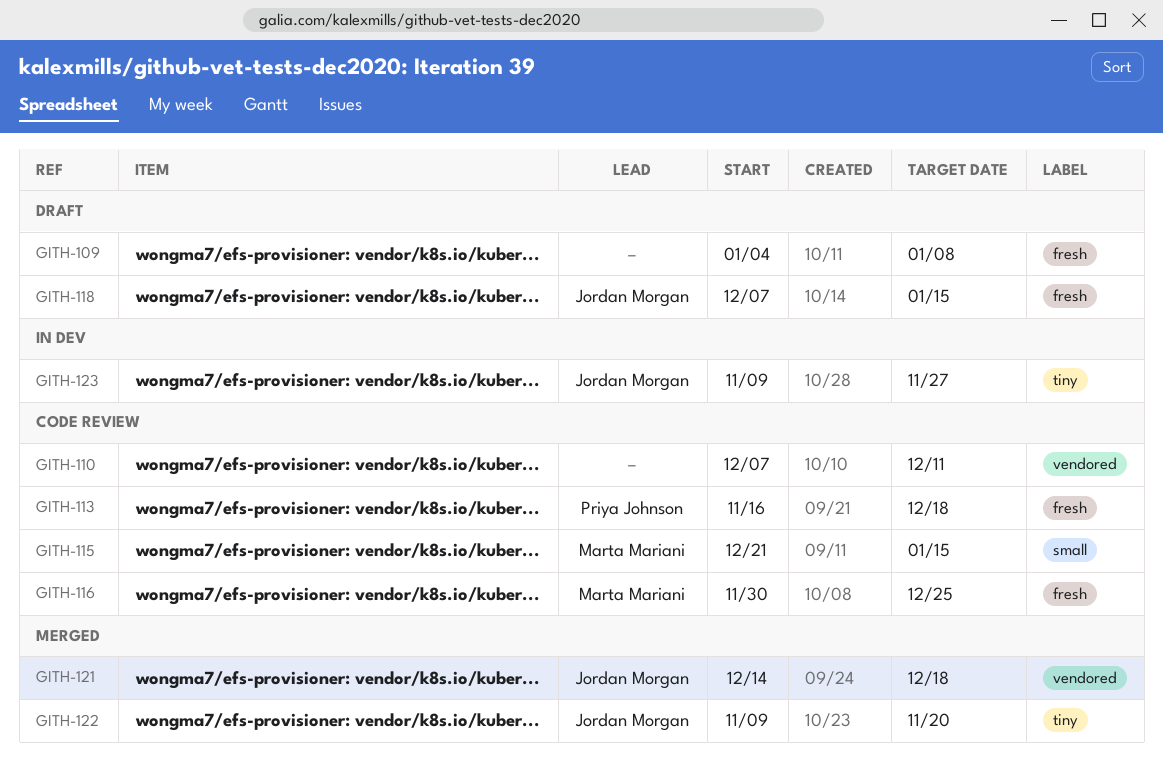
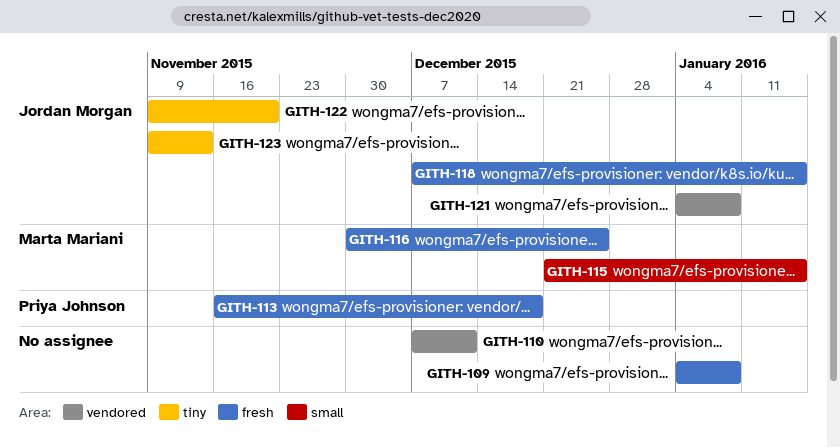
GITH-121, start: Dec 14 -> Jan 4
GITH-121, due: Dec 18 -> Jan 8
GITH-123, due: Nov 27 -> Nov 13

